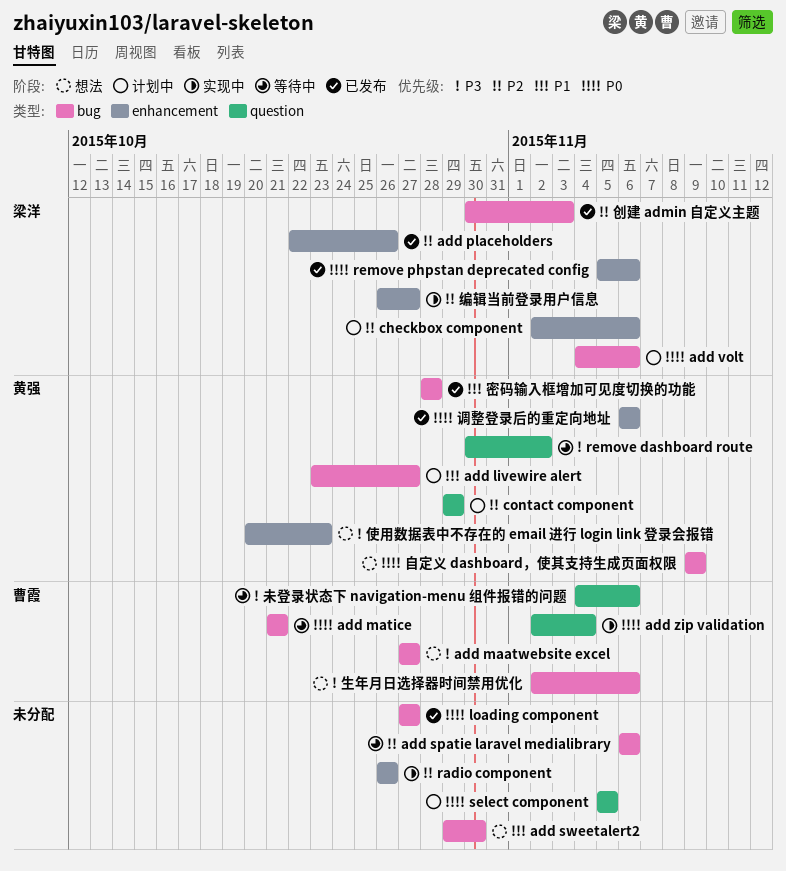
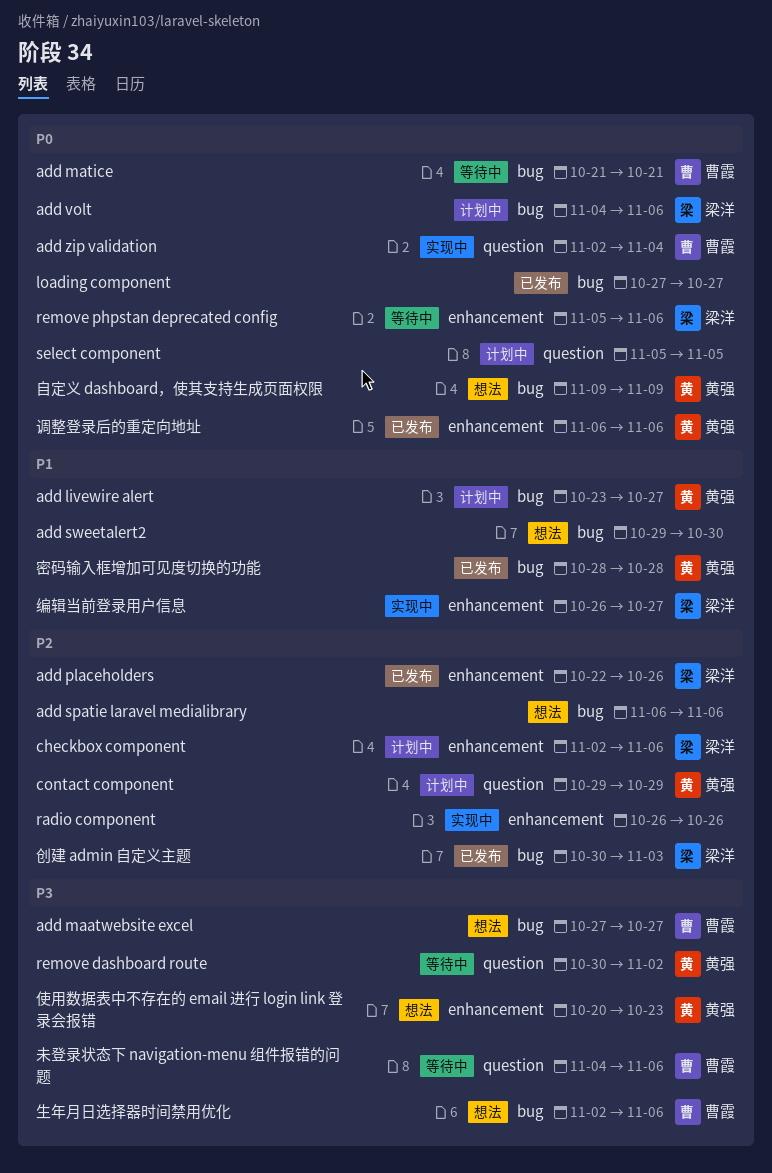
add spatie laravel medialibrary, status: 等待中 -> 想法
remove phpstan deprecated config, status: 已发布 -> 等待中
编辑当前登录用户信息, priority: P2 -> P1

